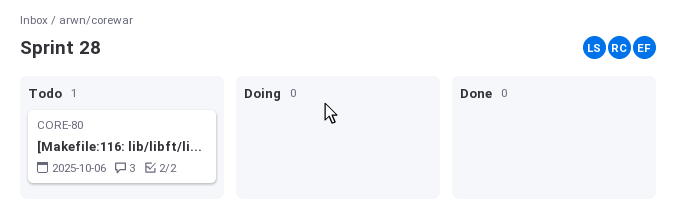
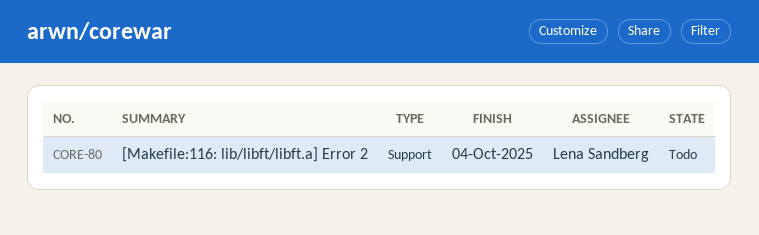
CORE-80, due: Oct 6 -> Oct 4

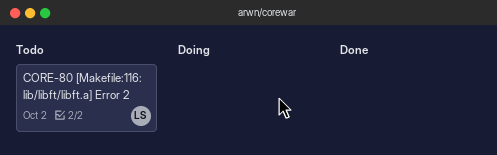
CORE-80, due: Oct 4 -> Oct 2

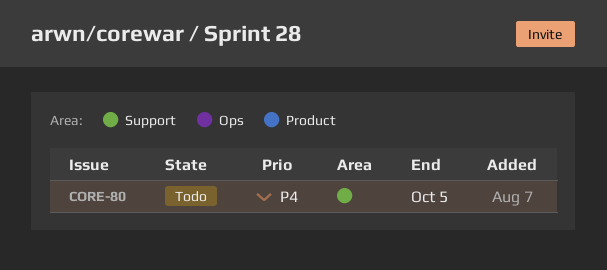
CORE-80, due: Oct 2 -> Oct 5

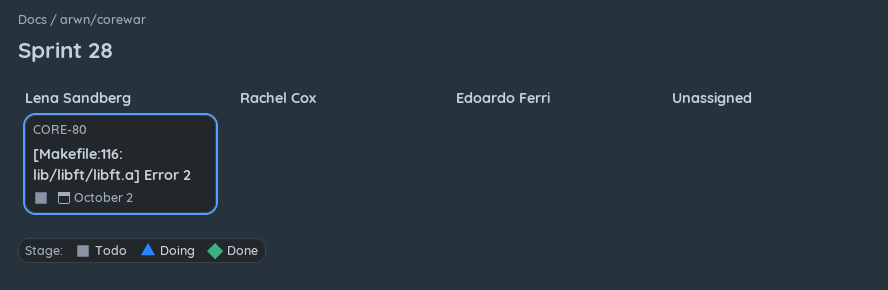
CORE-80, due: Oct 5 -> Oct 2

